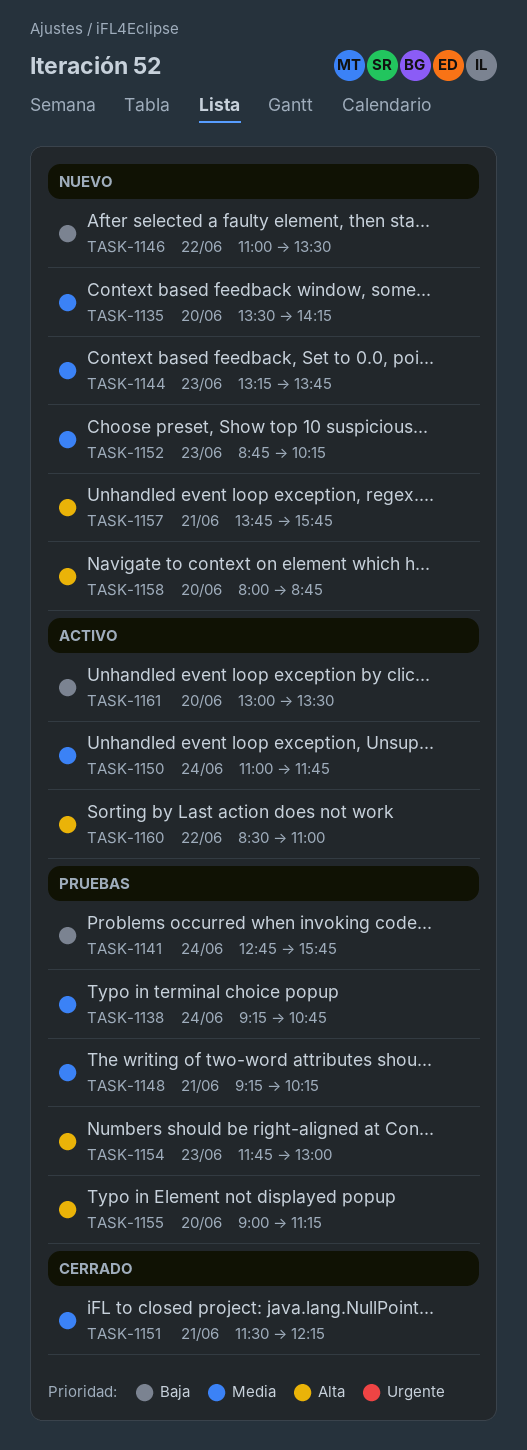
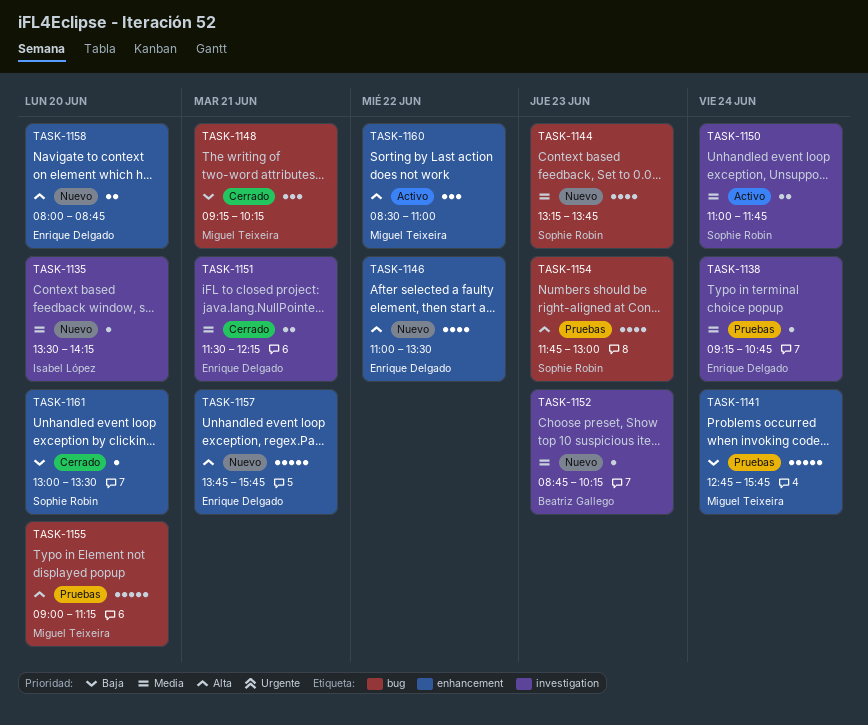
TASK-1146, priority: Baja -> Alta
TASK-1148, status: Pruebas -> Cerrado
TASK-1148, priority: Media -> Baja
TASK-1161, status: Activo -> Cerrado

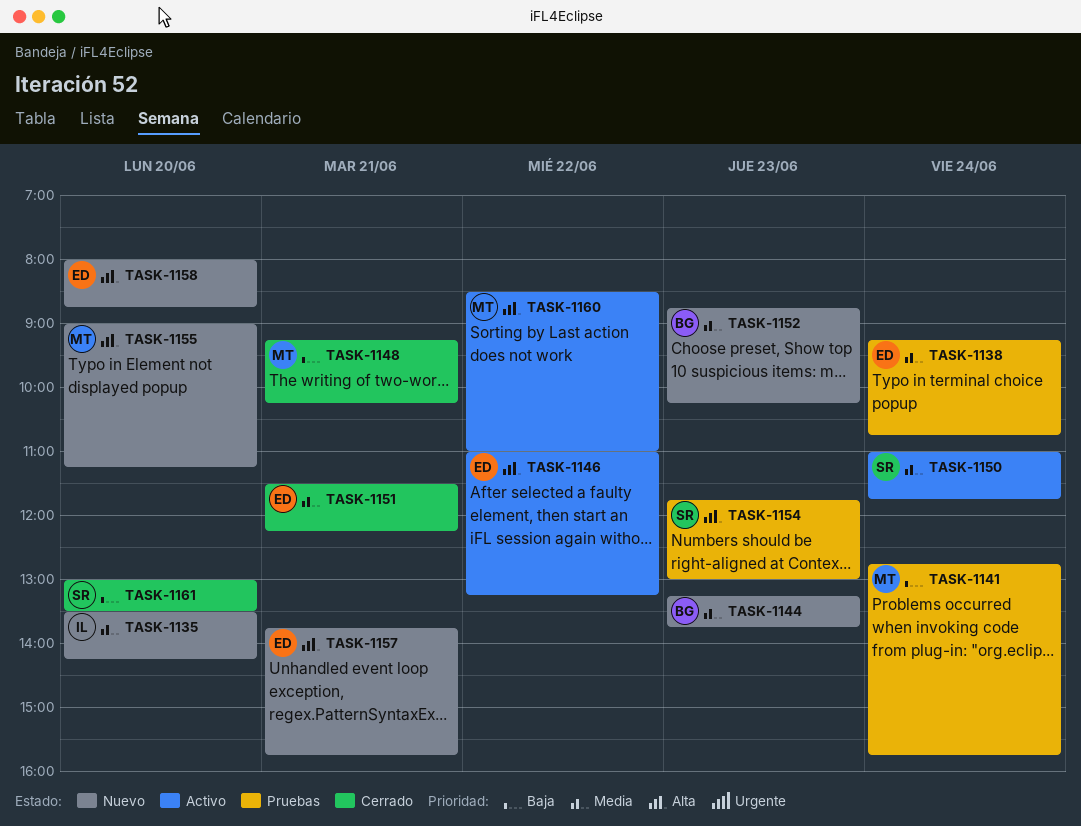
TASK-1144, owner: Sophie Robin -> Beatriz Gallego
TASK-1146, status: Nuevo -> Activo
TASK-1146, ends: 13:30 -> 13:15
TASK-1155, status: Pruebas -> Nuevo

